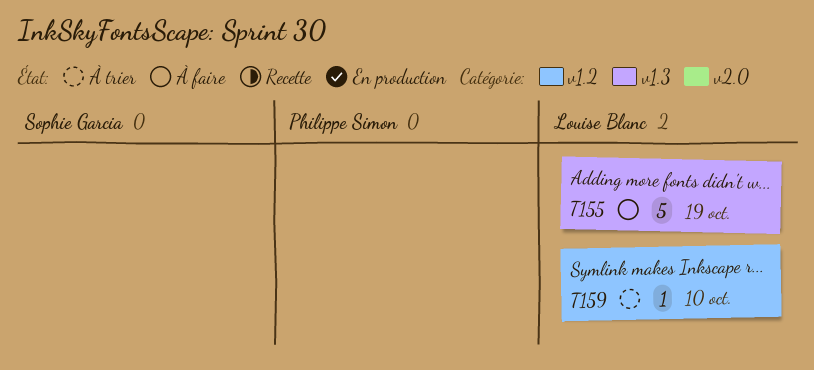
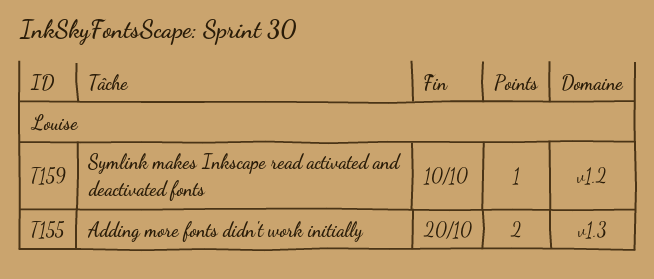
T155, estimate: 5 -> 2
T155, due: Oct 19 -> Oct 20

